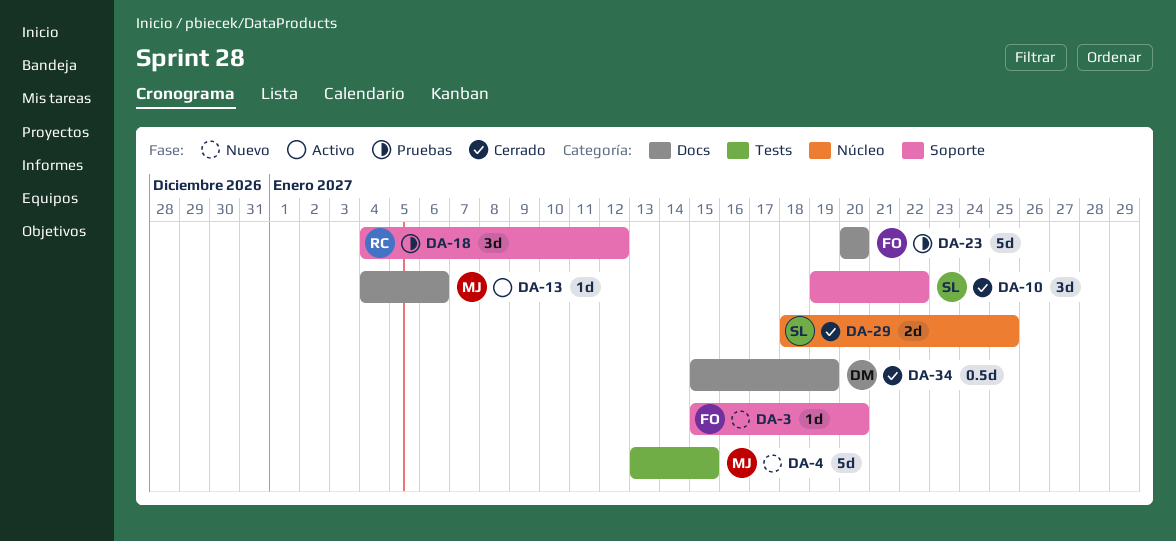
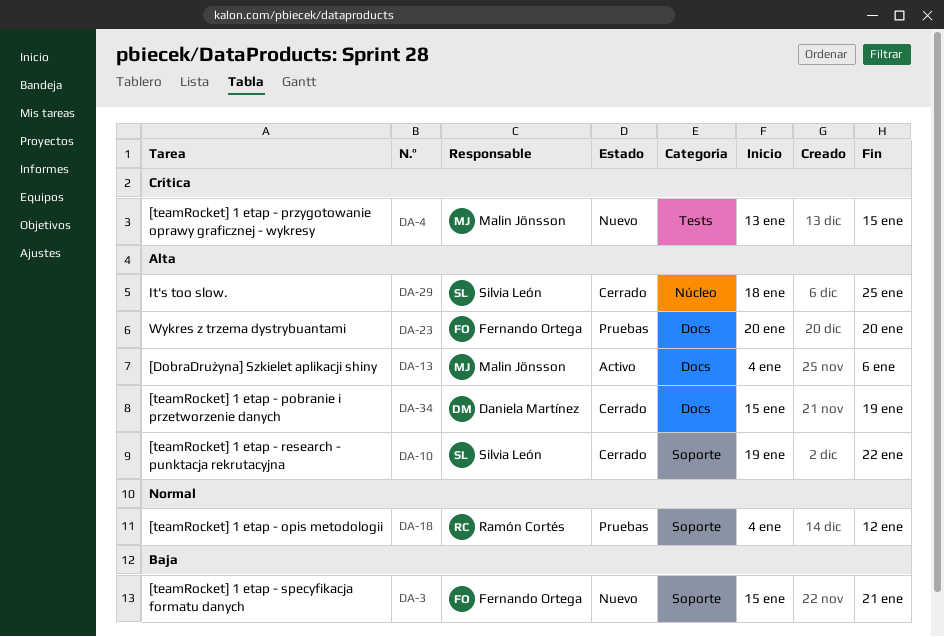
DA-3, due: Jan 20 -> Jan 21

